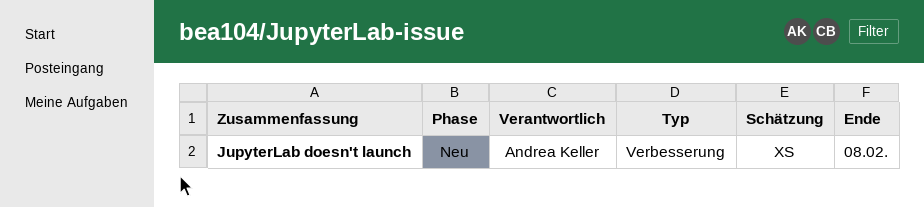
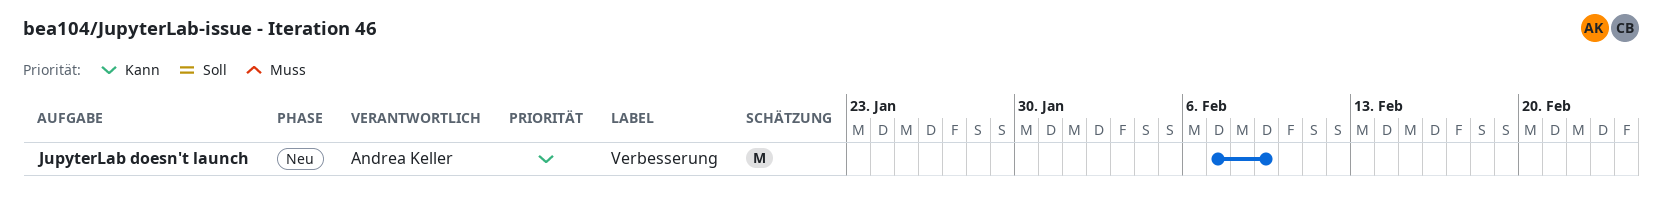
JupyterLab doesn't launch, estimate: XS -> M
JupyterLab doesn't launch, due: Feb 8 -> Feb 9

